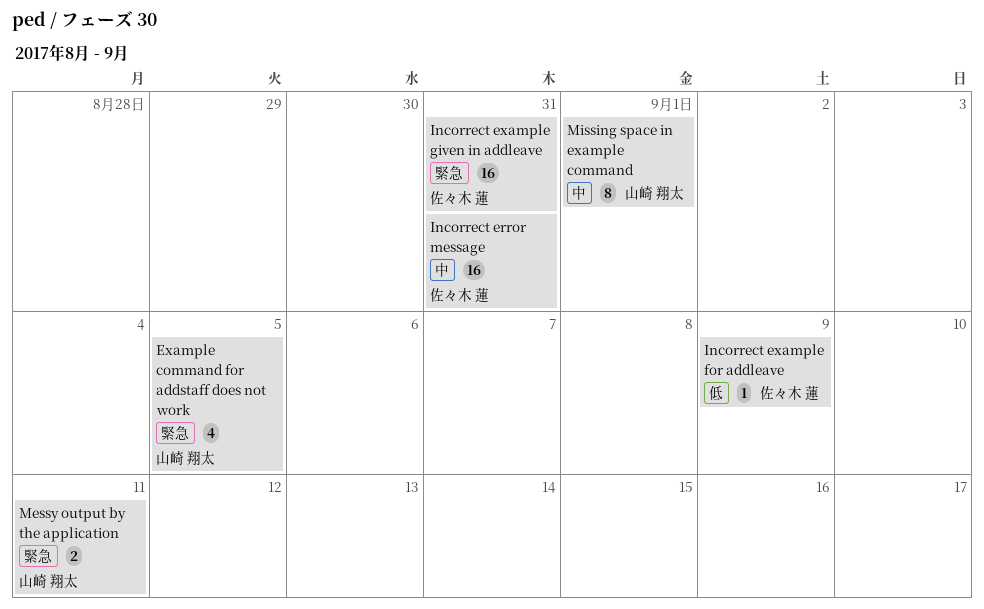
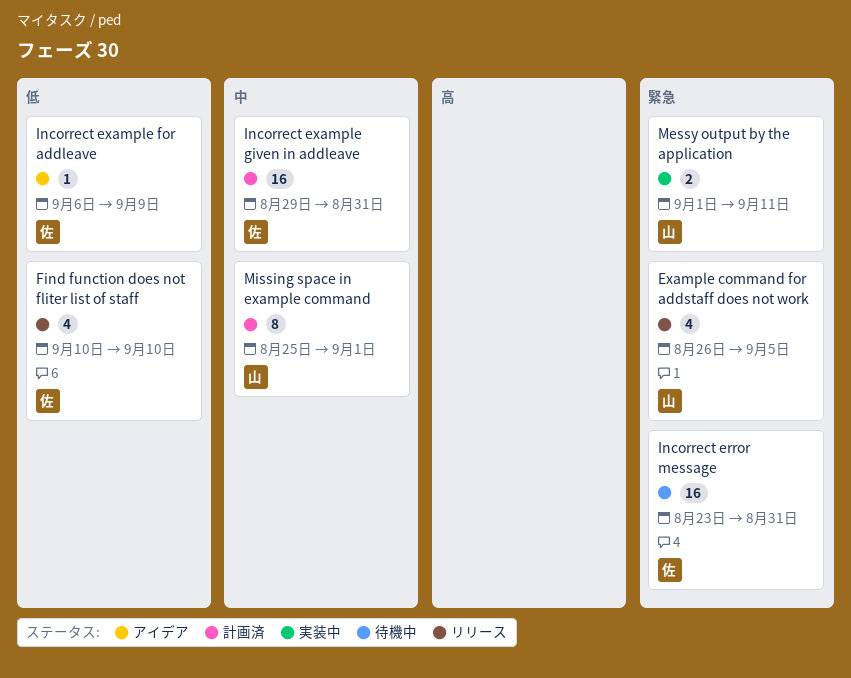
Find function does not fliter list of staff: none -> present
Incorrect error message, priority: 中 -> 緊急
Incorrect example given in addleave, priority: 緊急 -> 中

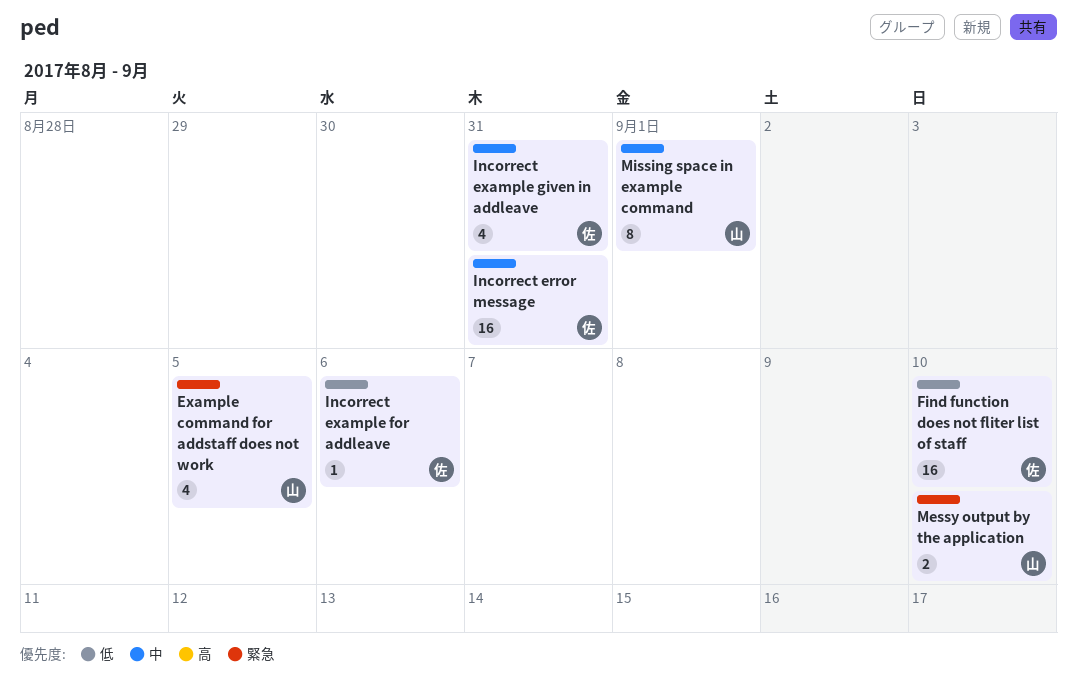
Find function does not fliter list of staff, estimate: 4 -> 16
Incorrect error message, priority: 緊急 -> 中
Incorrect example for addleave, due: Sep 9 -> Sep 6
Incorrect example given in addleave, estimate: 16 -> 4
Messy output by the application, due: Sep 11 -> Sep 10

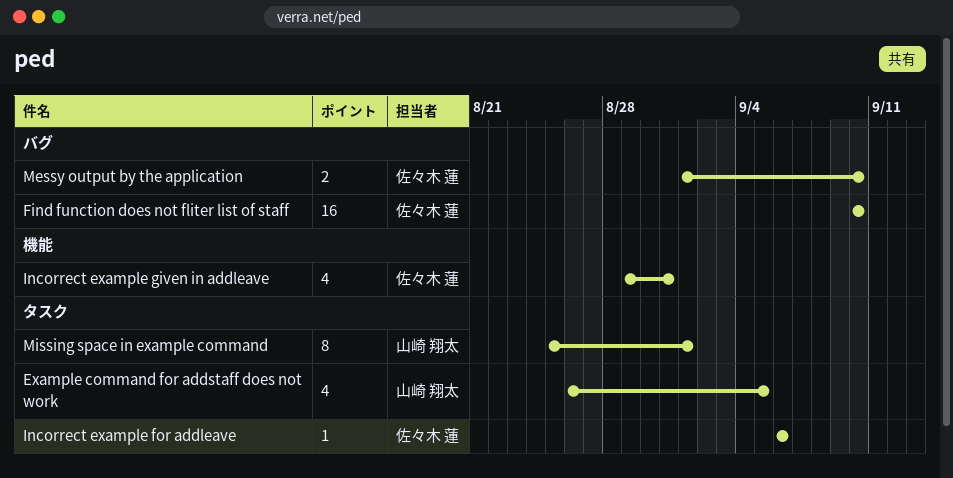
Incorrect error message: present -> none
Messy output by the application, owner: 山崎 翔太 -> 佐々木 蓮

